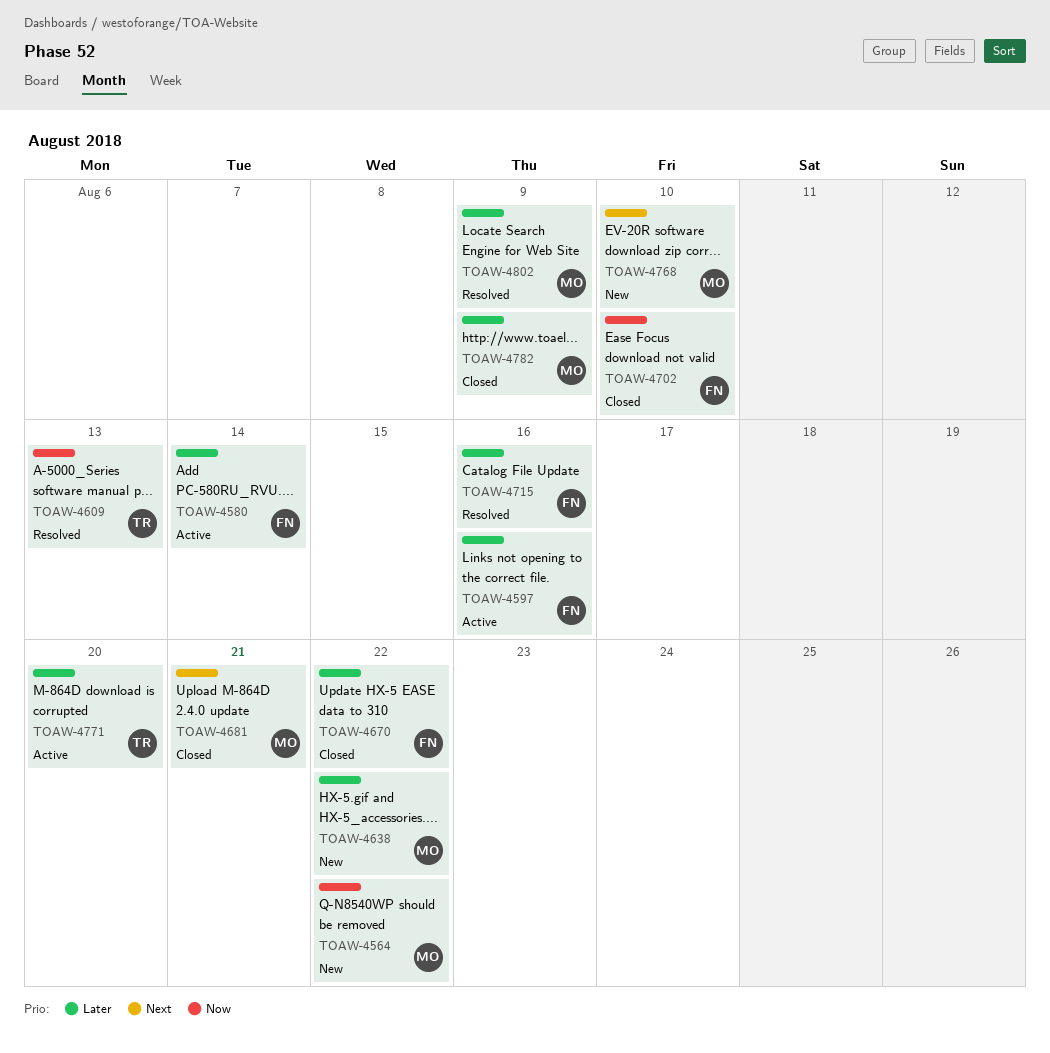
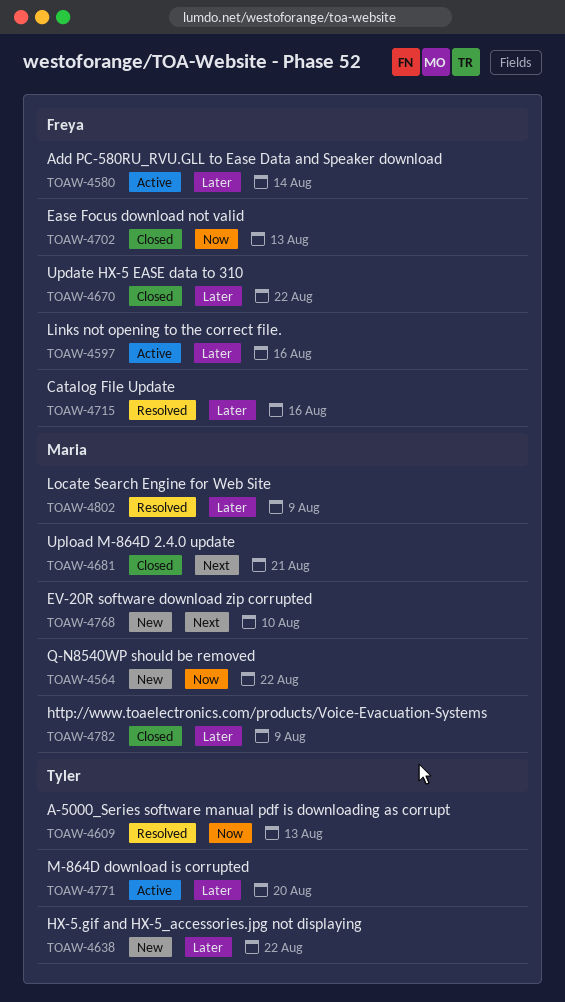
TOAW-4638, owner: Maria -> Tyler
TOAW-4702, due: Aug 10 -> Aug 13

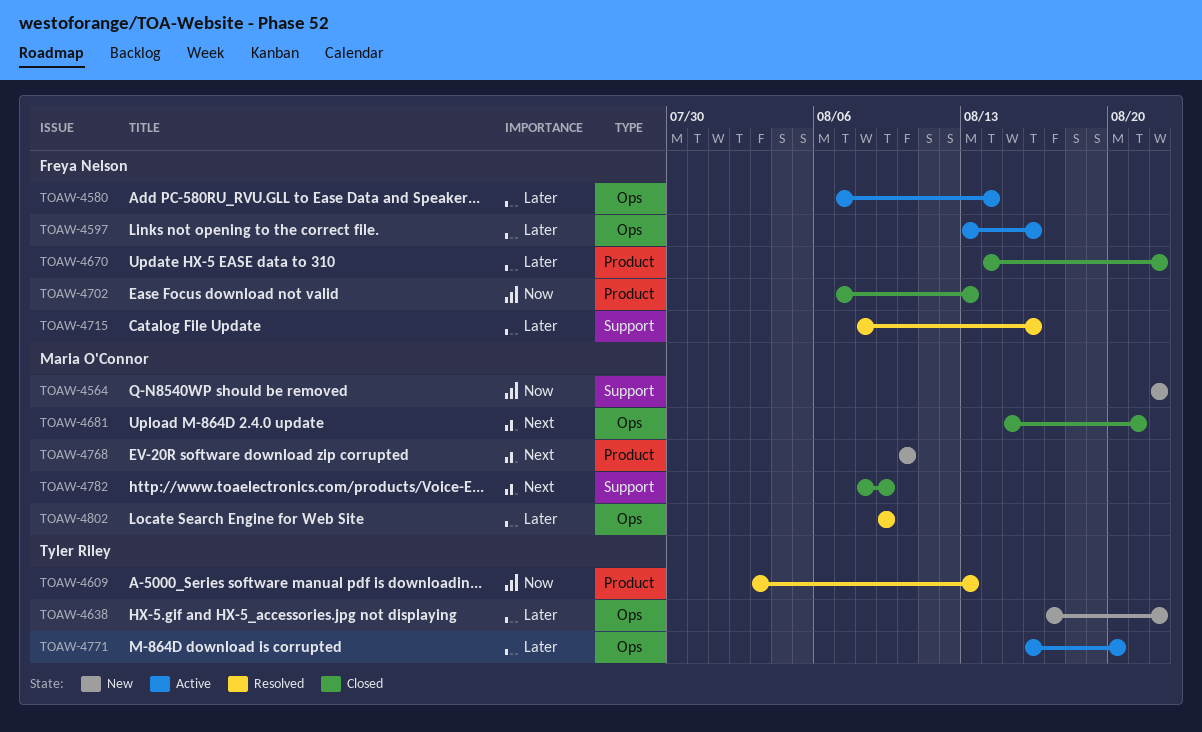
TOAW-4782, priority: Later -> Next

